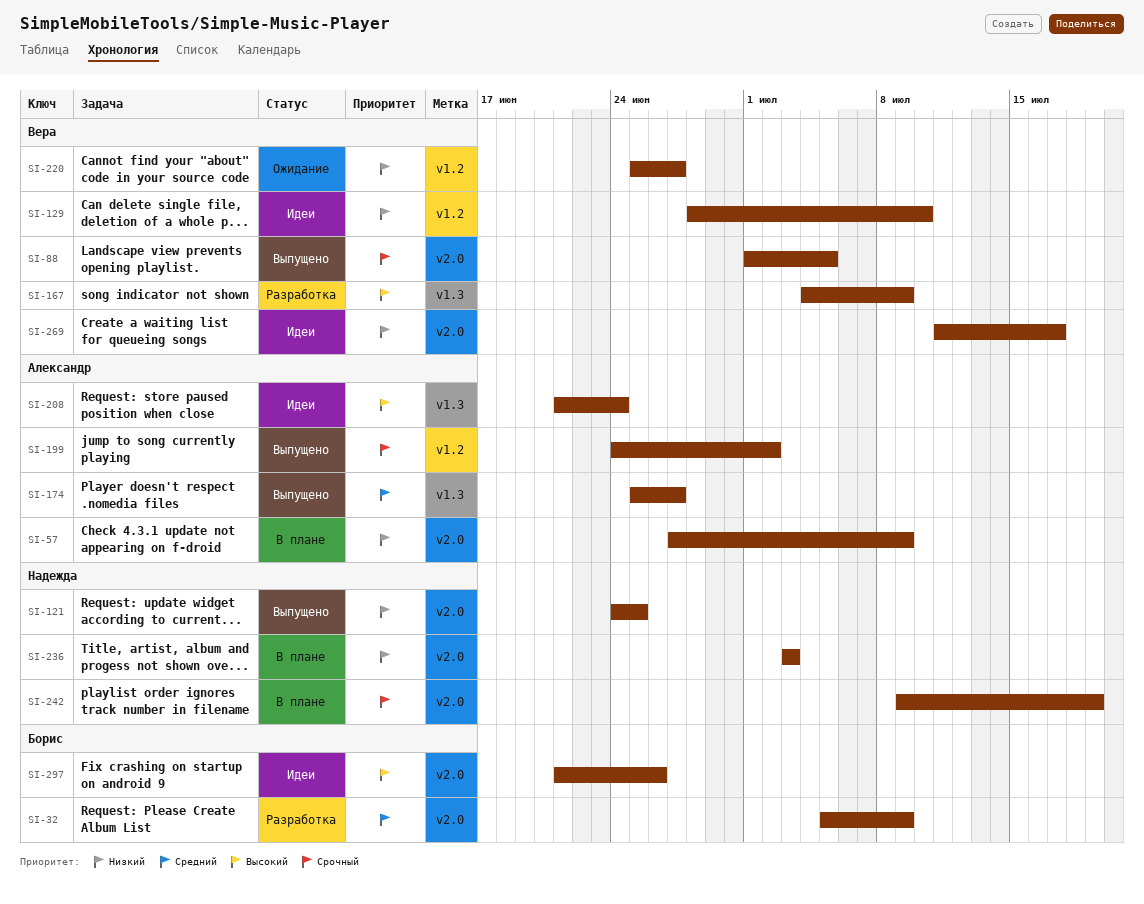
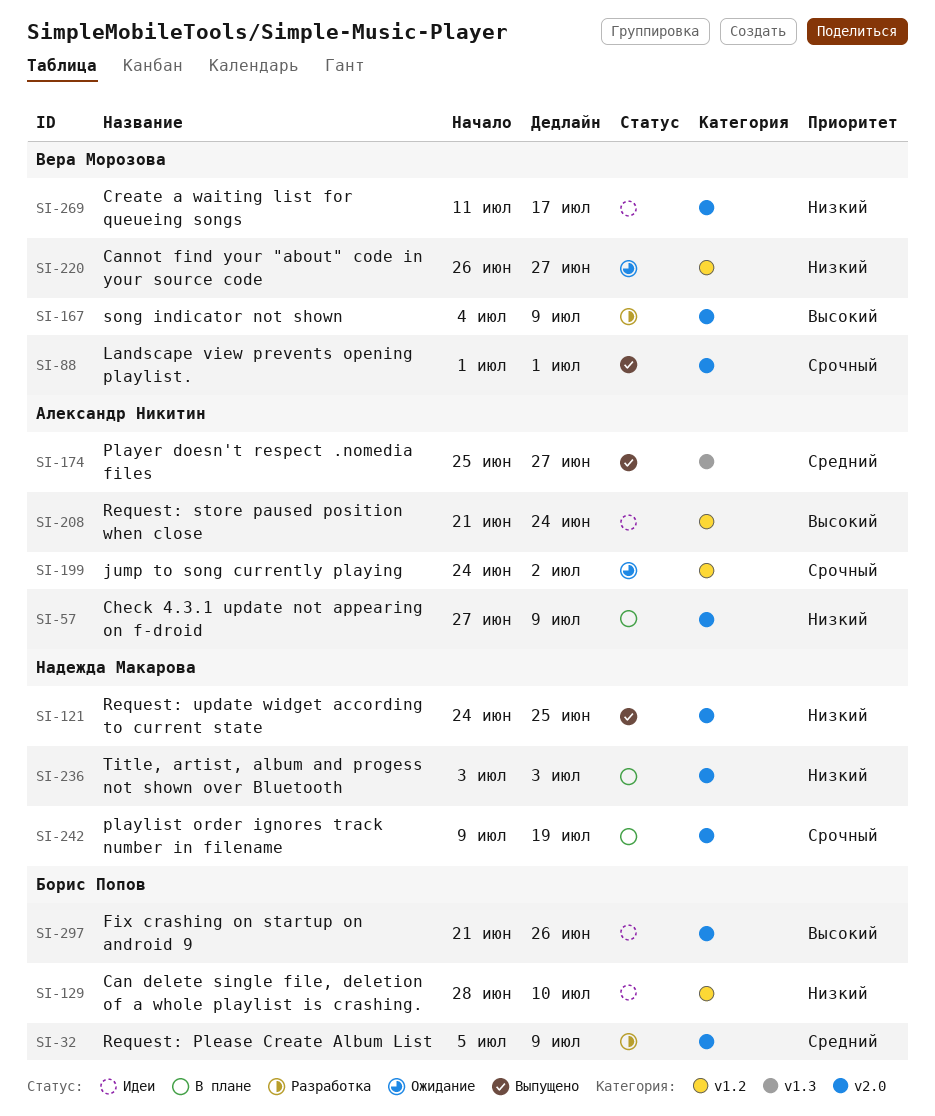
SI-88, due: Jul 5 -> Jul 1
SI-129, owner: Вера Морозова -> Борис Попов
SI-167, label: v1.3 -> v2.0
SI-199, status: Выпущено -> Ожидание
SI-208, label: v1.3 -> v1.2
SI-220, start: Jun 25 -> Jun 26

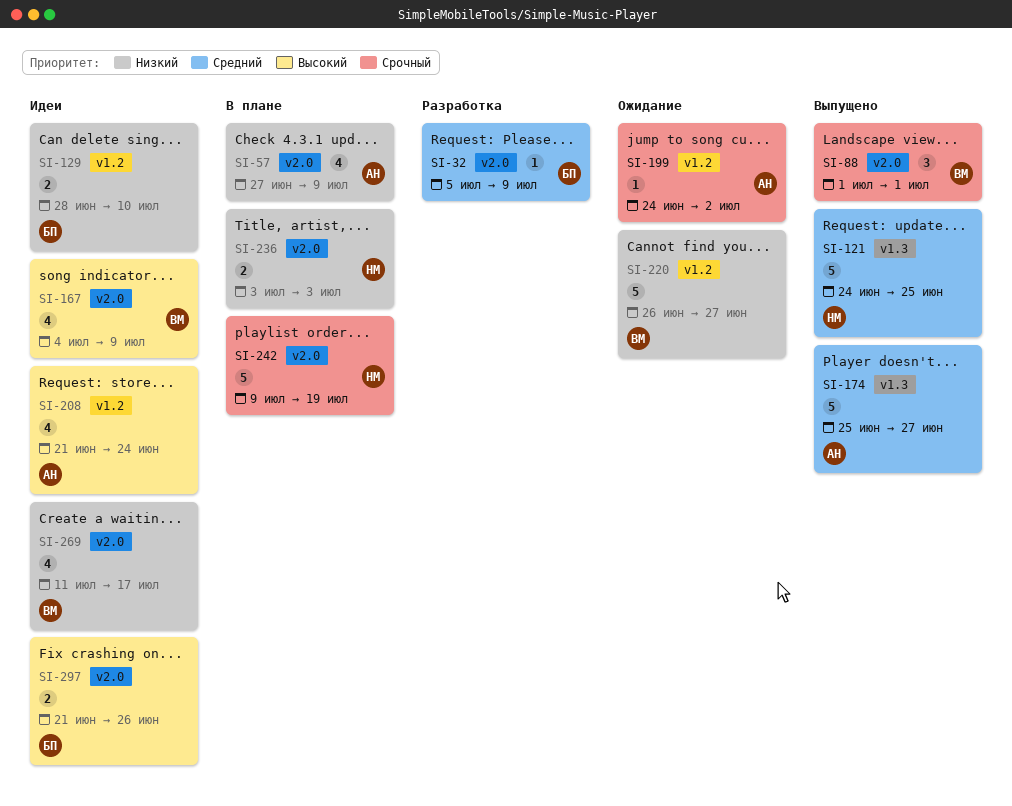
SI-121, priority: Низкий -> Средний
SI-121, label: v2.0 -> v1.3
SI-167, status: Разработка -> Идеи

